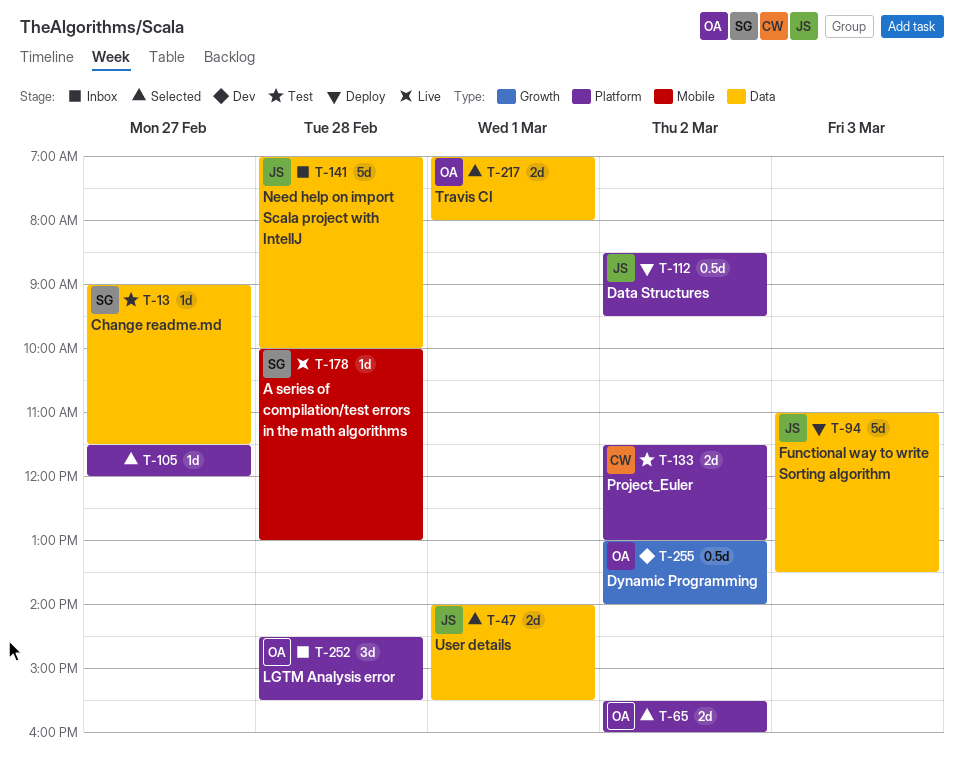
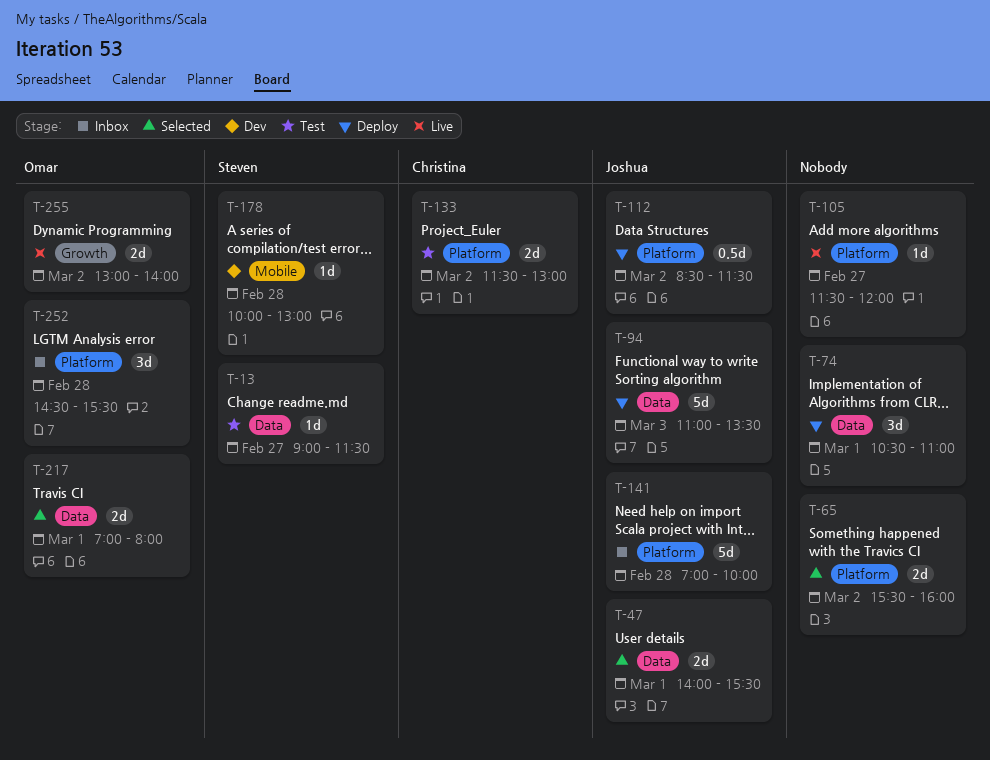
T-65, owner: Omar -> none
T-74: none -> present
T-105, status: Selected -> Live
T-112, ends: 09:30 -> 11:30
T-141, label: Data -> Platform
T-178, status: Live -> Dev
T-255, status: Dev -> Live
T-255, estimate: 0.5d -> 2d

